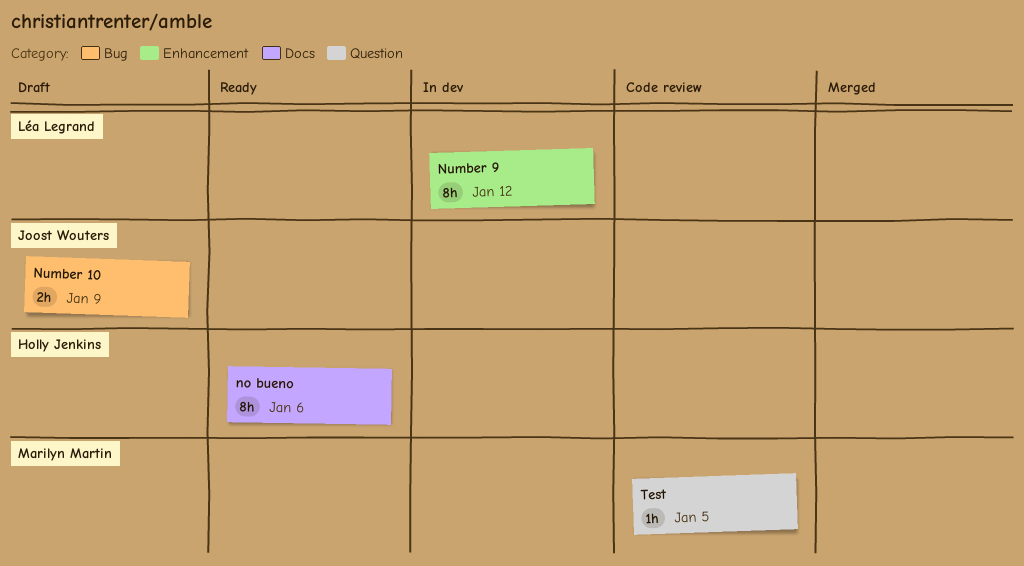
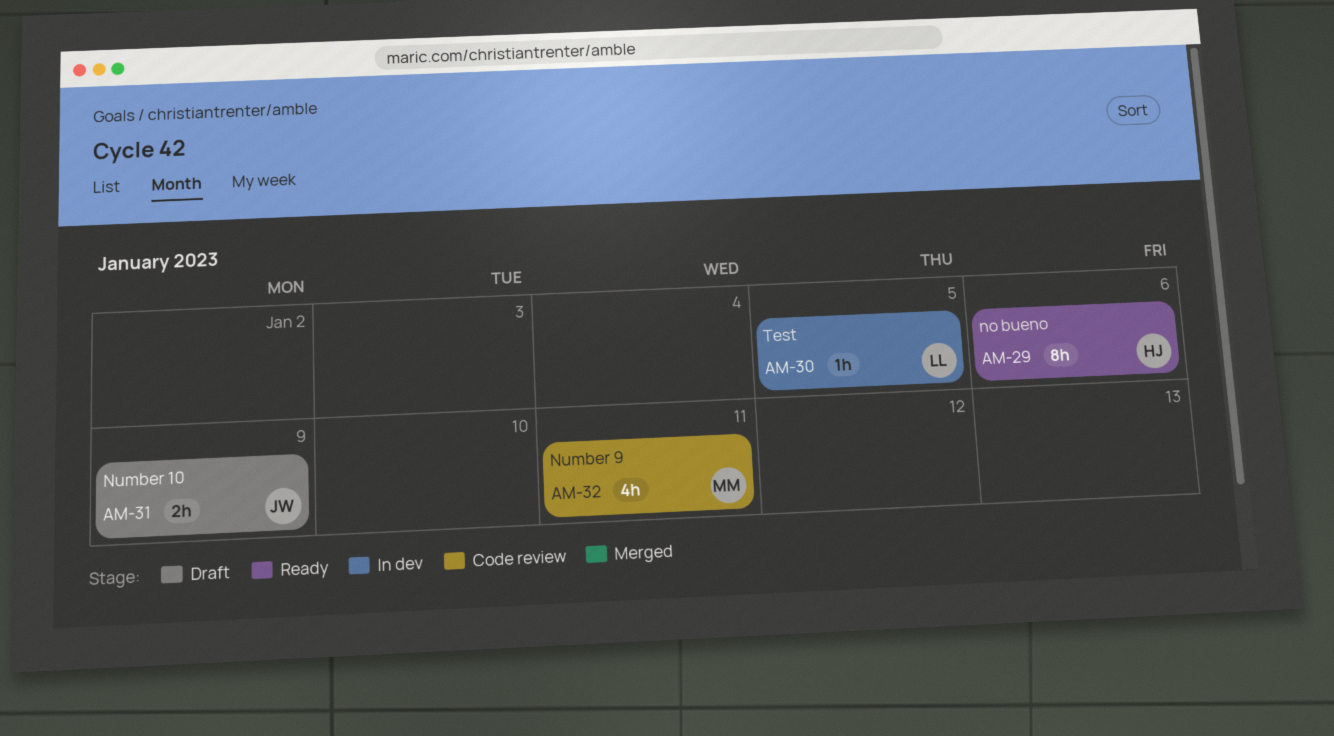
Number 9, status: In dev -> Code review
Number 9, owner: Léa Legrand -> Marilyn Martin
Number 9, estimate: 8h -> 4h
Number 9, due: Jan 12 -> Jan 11
Test, status: Code review -> In dev
Test, owner: Marilyn Martin -> Léa Legrand

